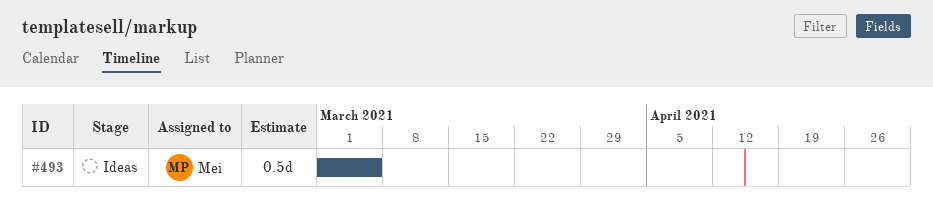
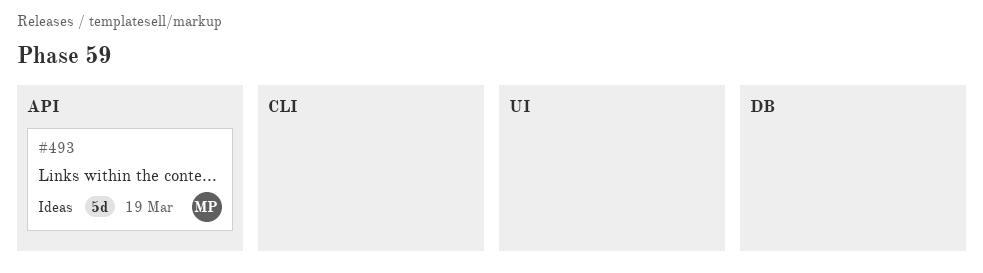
#493, estimate: 0.5d -> 5d
#493, due: Mar 5 -> Mar 19

